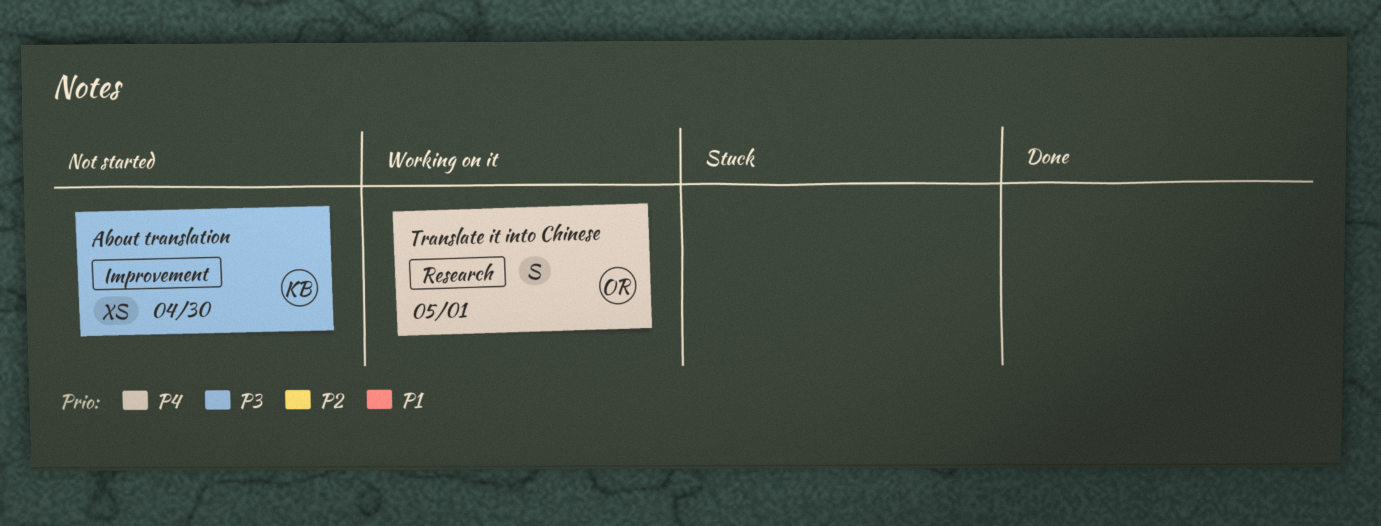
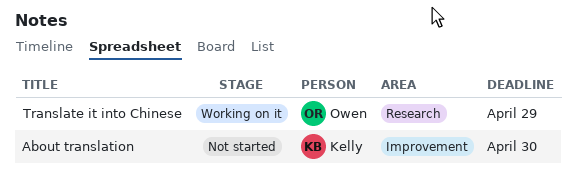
Translate it into Chinese, due: May 1 -> Apr 29

